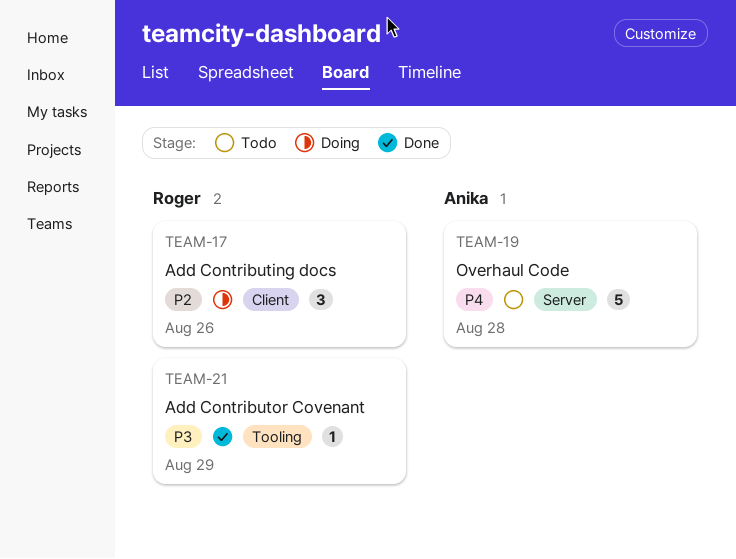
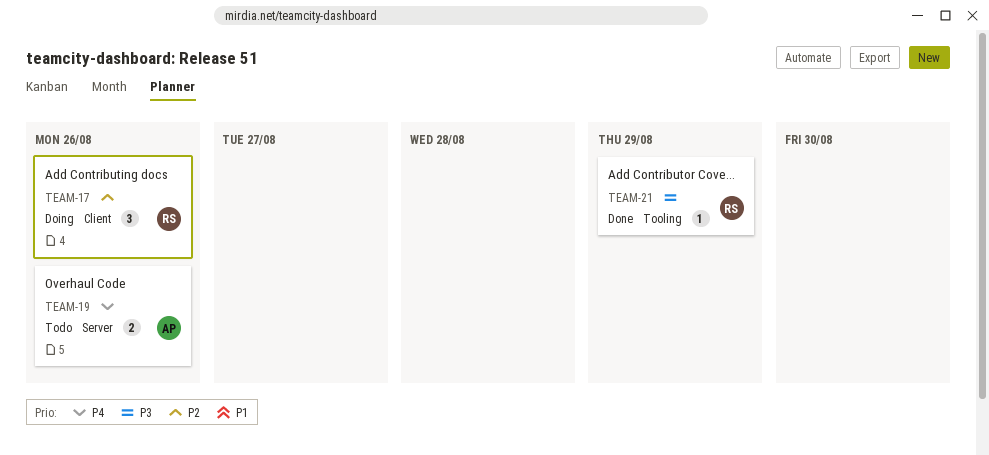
TEAM-19, estimate: 5 -> 2
TEAM-19, due: Aug 28 -> Aug 26

